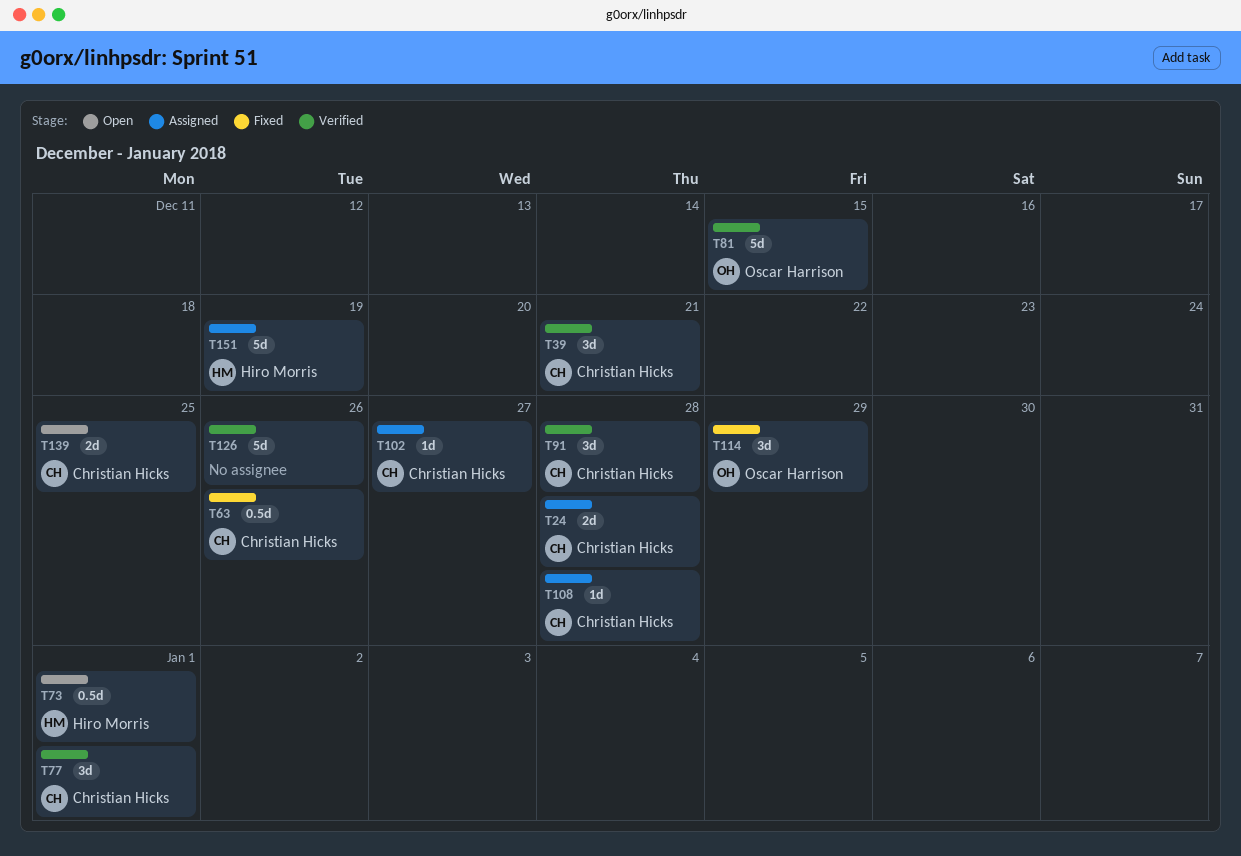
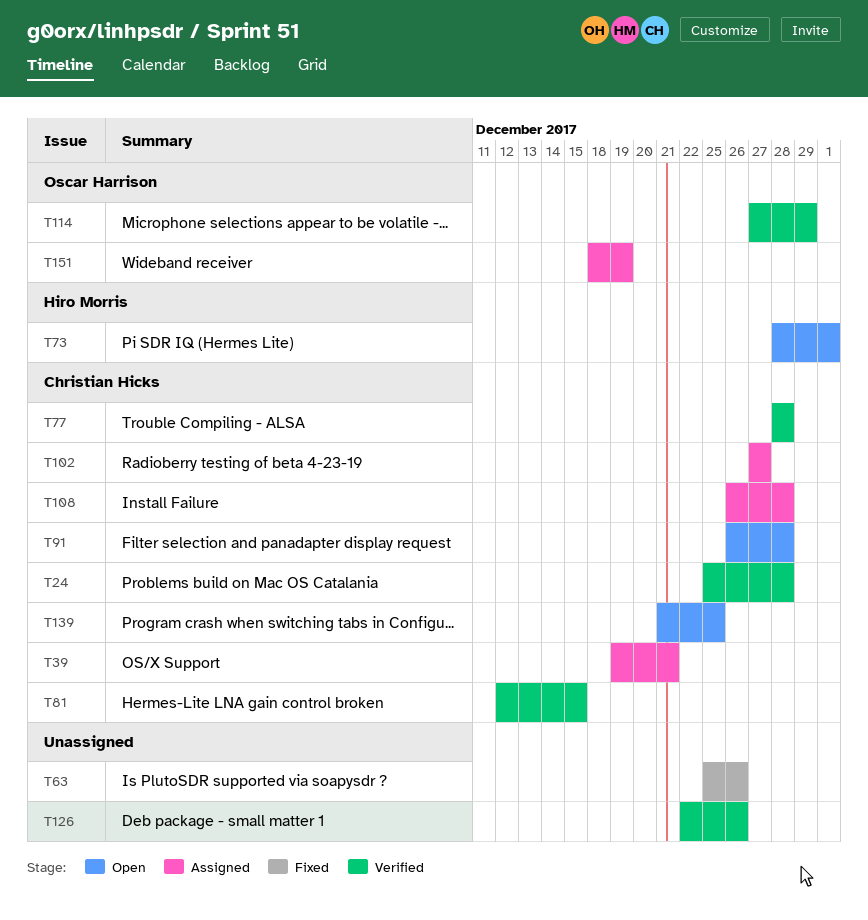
T24, status: Assigned -> Verified
T39, status: Verified -> Assigned
T63, owner: Christian Hicks -> none
T77, due: Jan 1 -> Dec 28
T81, owner: Oscar Harrison -> Christian Hicks
T91, status: Verified -> Open
T114, status: Fixed -> Verified
T151, owner: Hiro Morris -> Oscar Harrison

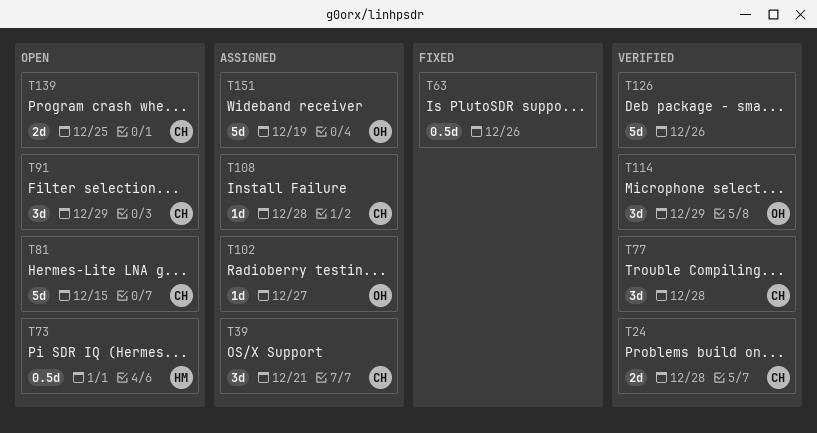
T81, status: Verified -> Open
T91, due: Dec 28 -> Dec 29
T102, owner: Christian Hicks -> Oscar Harrison

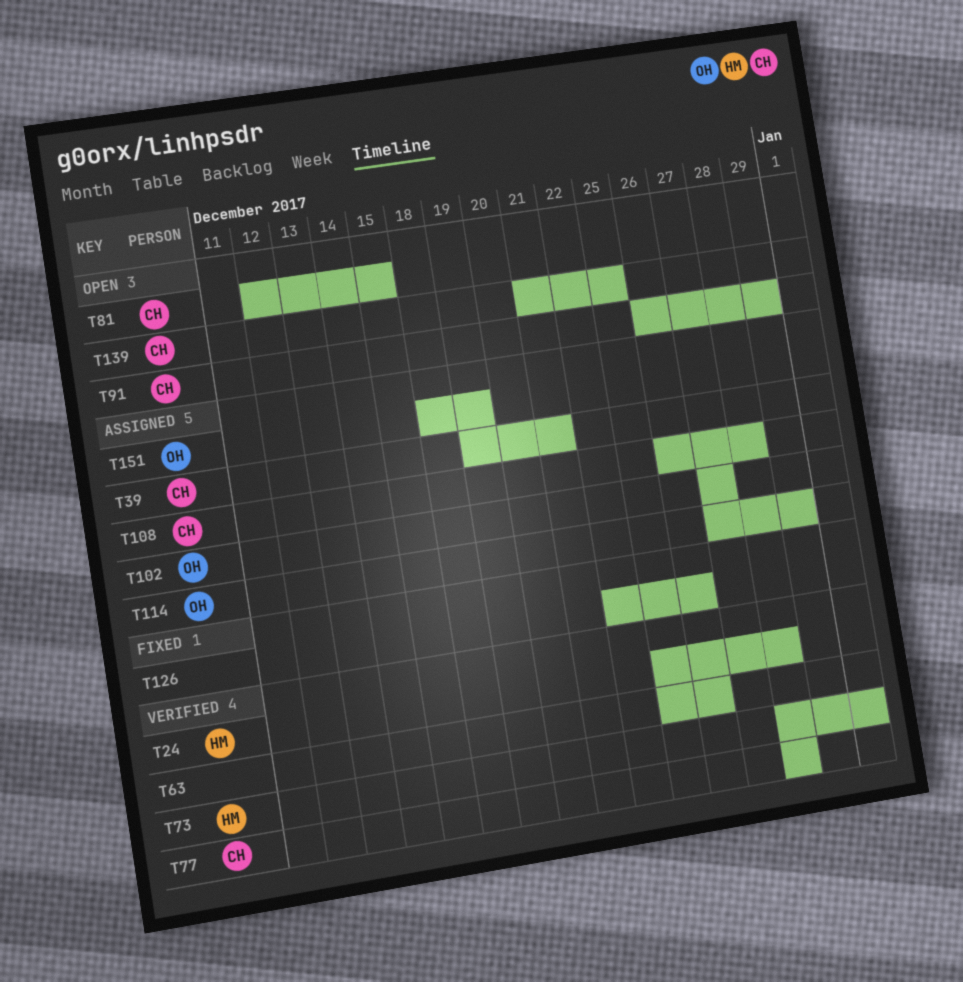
T24, owner: CH -> HM
T63, status: Fixed -> Verified
T73, status: Open -> Verified
T114, status: Verified -> Assigned
T126, status: Verified -> Fixed

